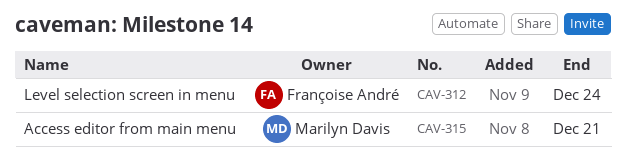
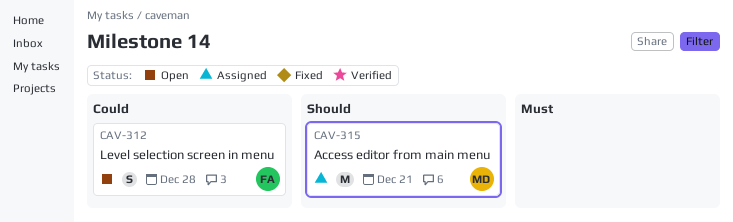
CAV-312, due: Dec 24 -> Dec 28

